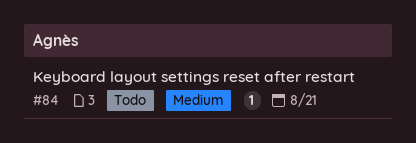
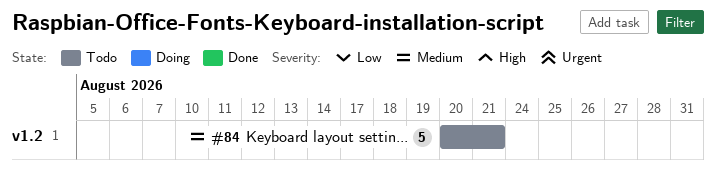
#84, estimate: 1 -> 5

